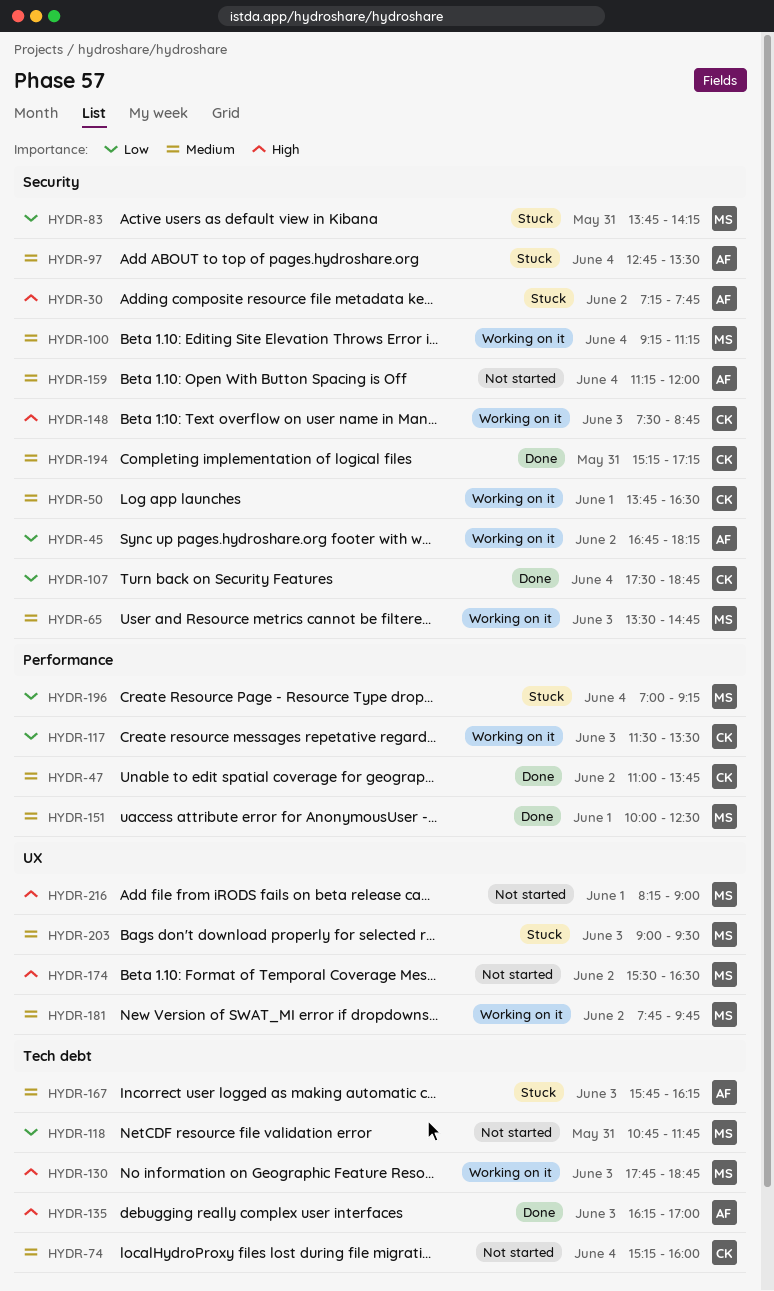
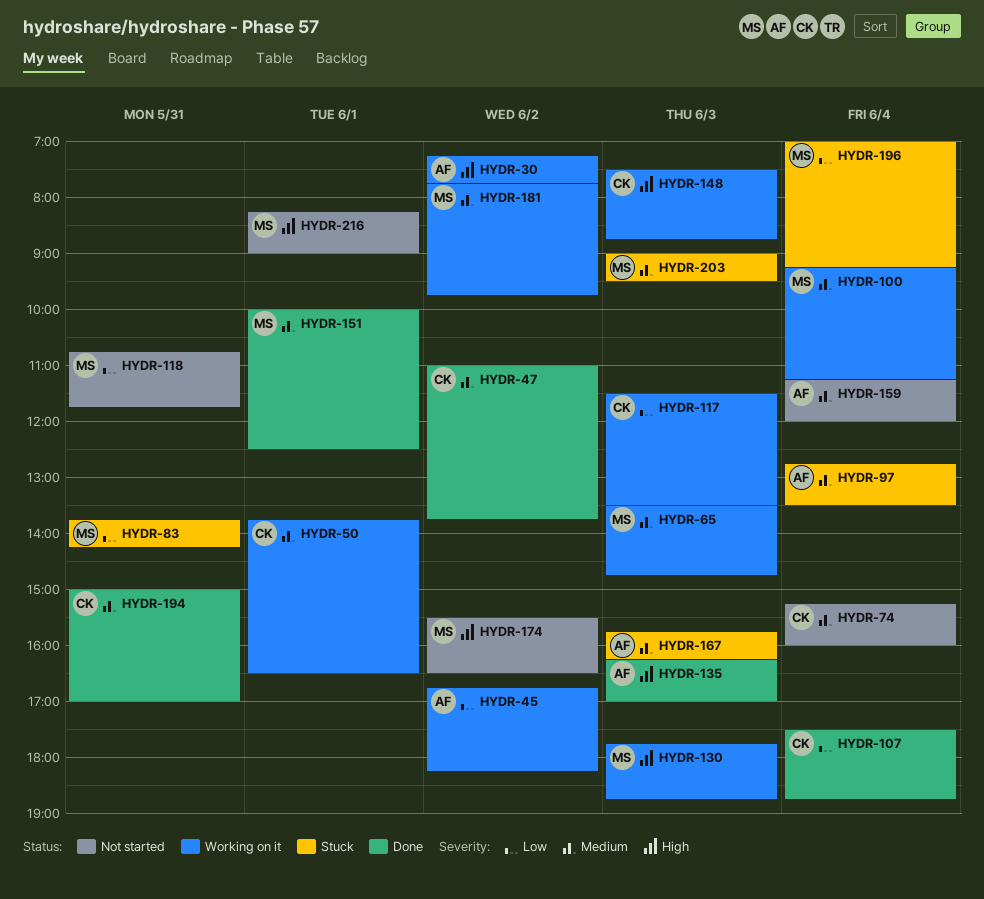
HYDR-30, status: Stuck -> Working on it
HYDR-194, begins: 15:15 -> 15:00
HYDR-194, ends: 17:15 -> 17:00

